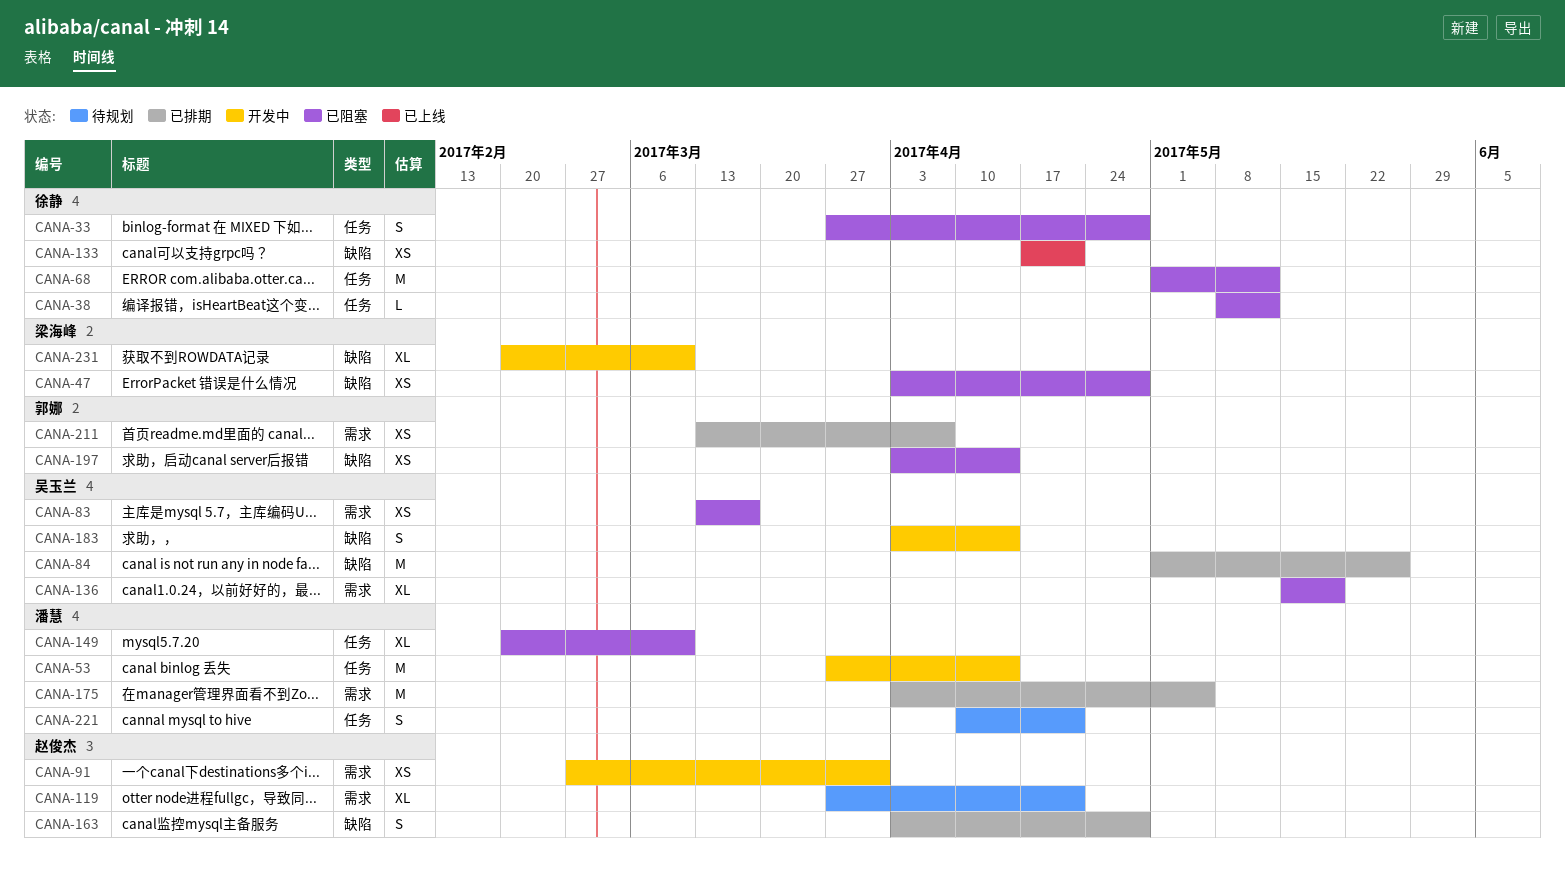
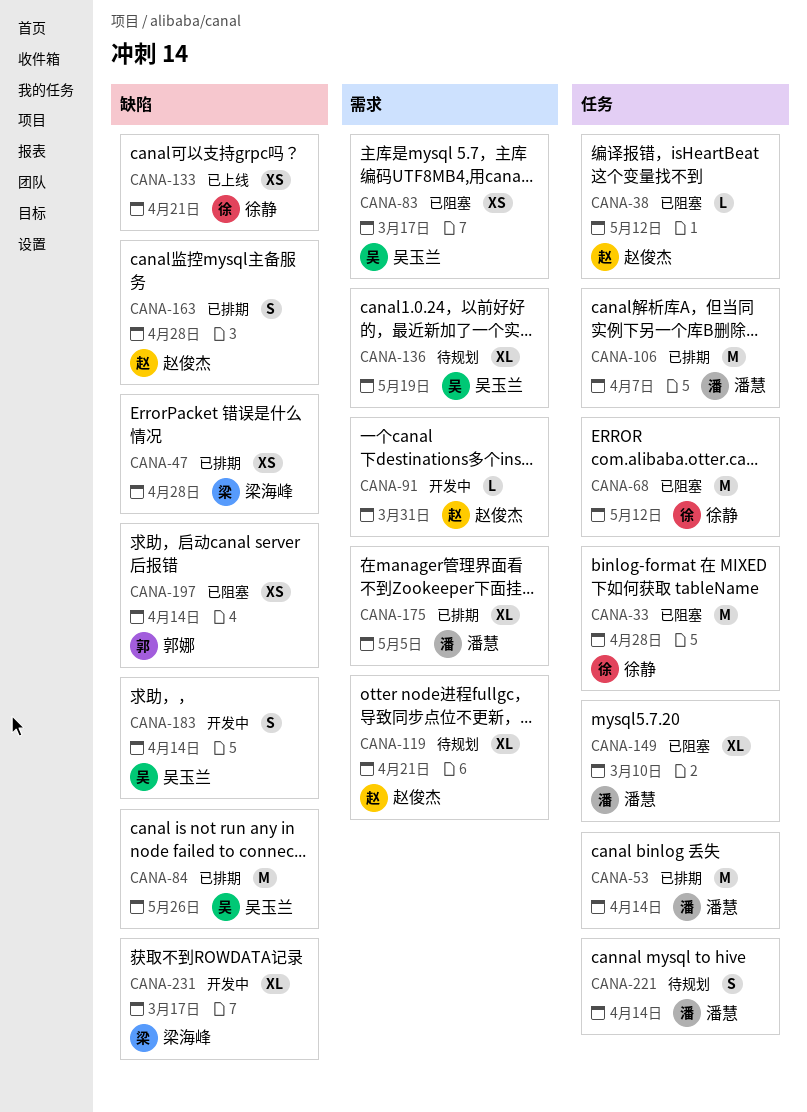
CANA-33, estimate: S -> M
CANA-38, owner: 徐静 -> 赵俊杰
CANA-47, status: 已阻塞 -> 已排期
CANA-53, status: 开发中 -> 已排期
CANA-91, estimate: XS -> L
CANA-106: none -> present
CANA-136, status: 已阻塞 -> 待规划
CANA-175, estimate: M -> XL
CANA-211: present -> none
CANA-221, due: Apr 21 -> Apr 14
CANA-231, due: Mar 10 -> Mar 17

